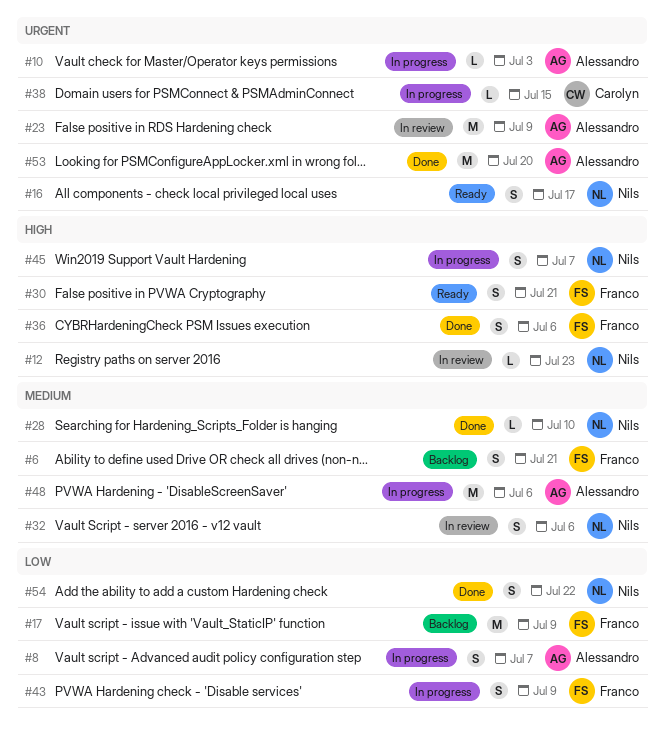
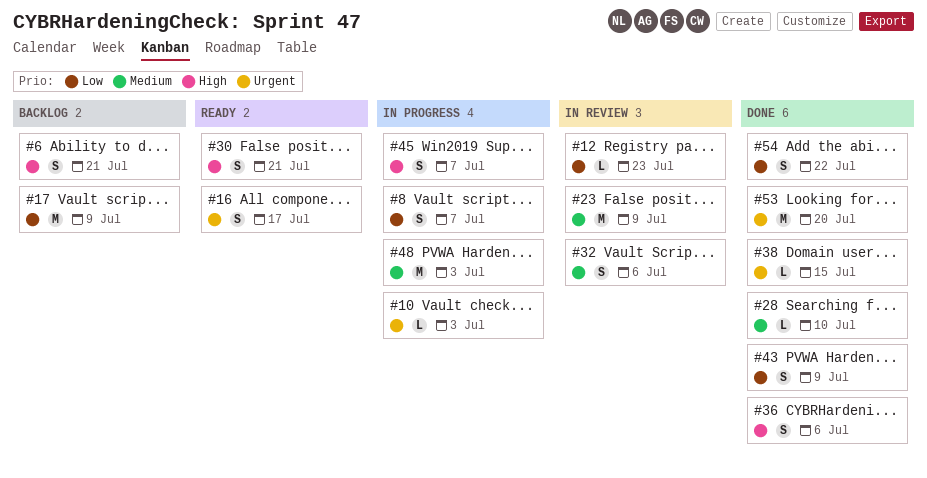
#6, priority: Medium -> High
#12, priority: High -> Low
#23, priority: Urgent -> Medium
#38, status: In progress -> Done
#43, status: In progress -> Done
#48, due: Jul 6 -> Jul 3

